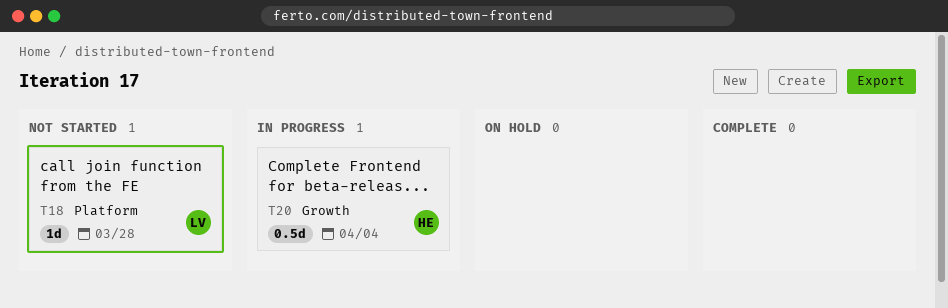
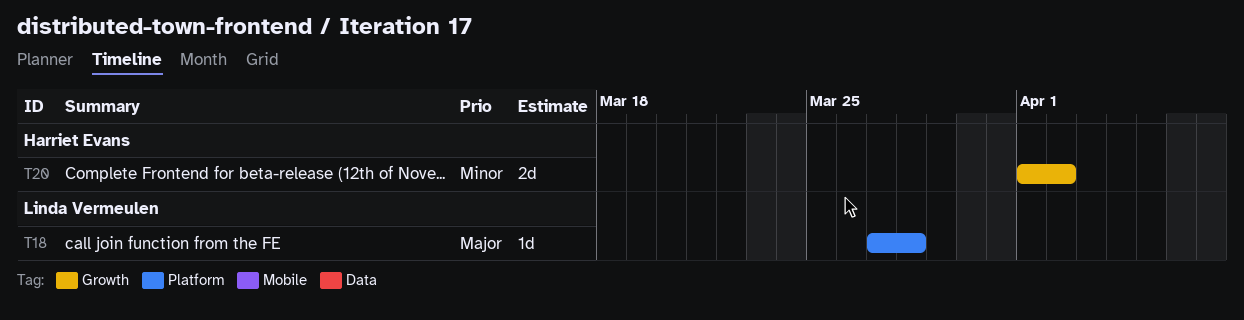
T20, estimate: 0.5d -> 2d
T20, due: Apr 4 -> Apr 2

